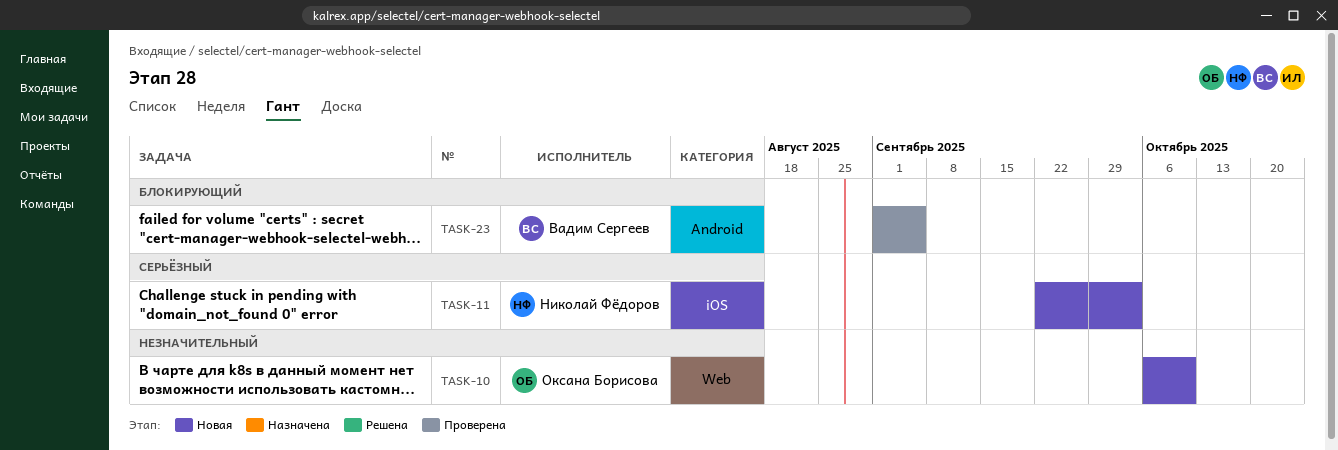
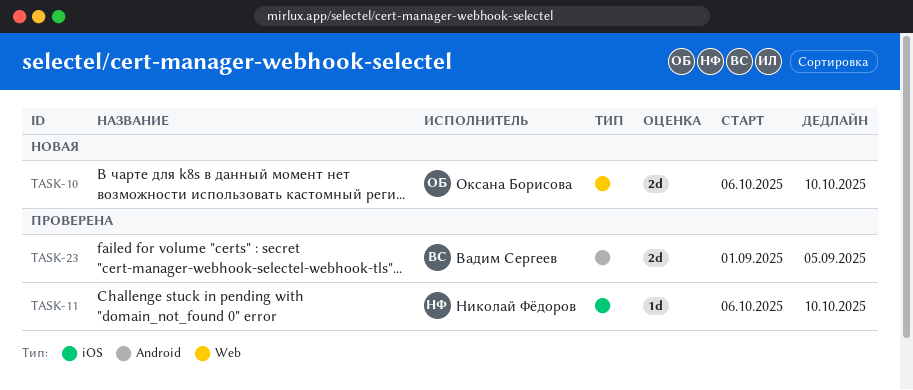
TASK-11, status: Новая -> Проверена
TASK-11, start: Sep 22 -> Oct 6
TASK-11, due: Oct 3 -> Oct 10

